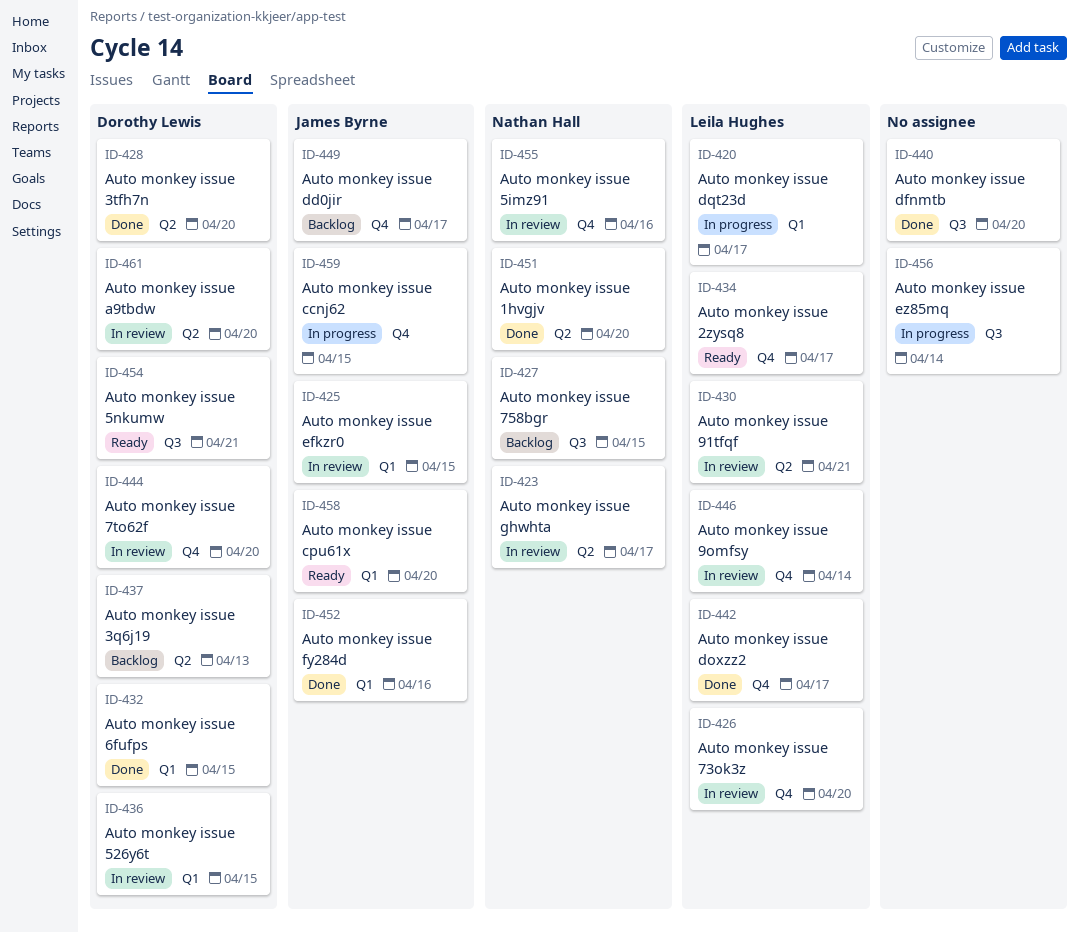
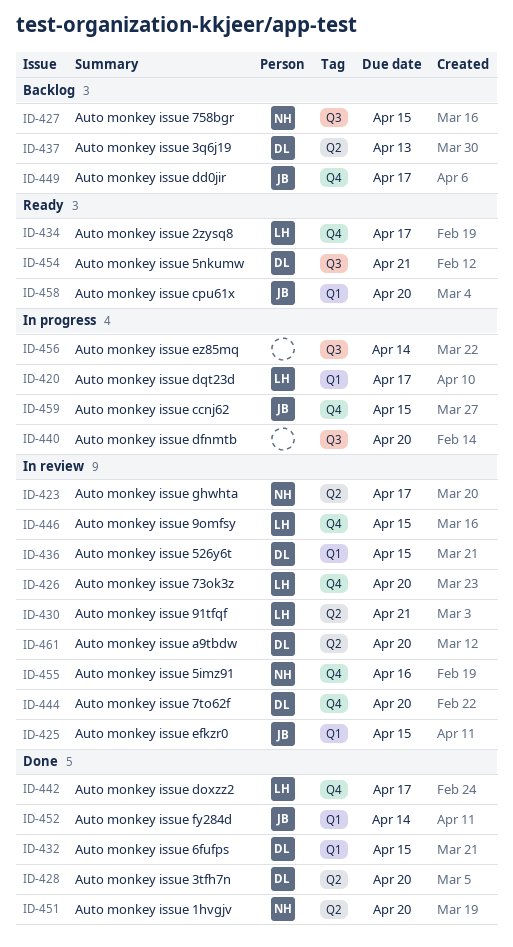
ID-440, status: Done -> In progress
ID-446, due: Apr 14 -> Apr 15
ID-452, due: Apr 16 -> Apr 14

